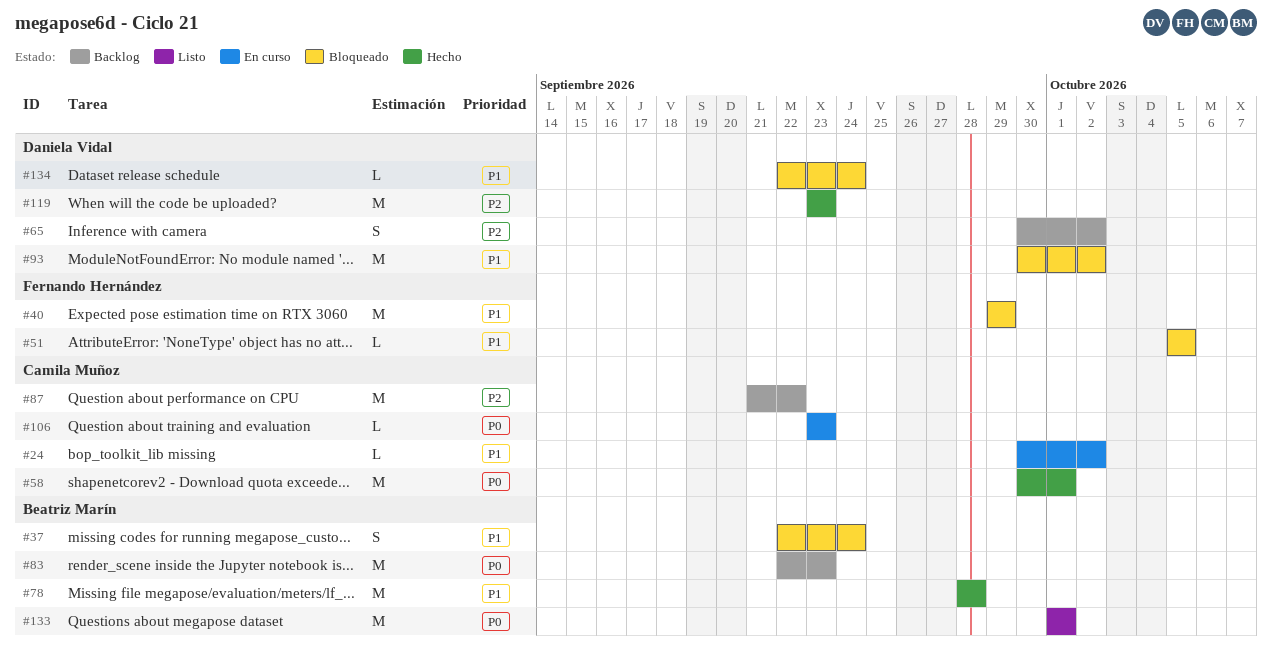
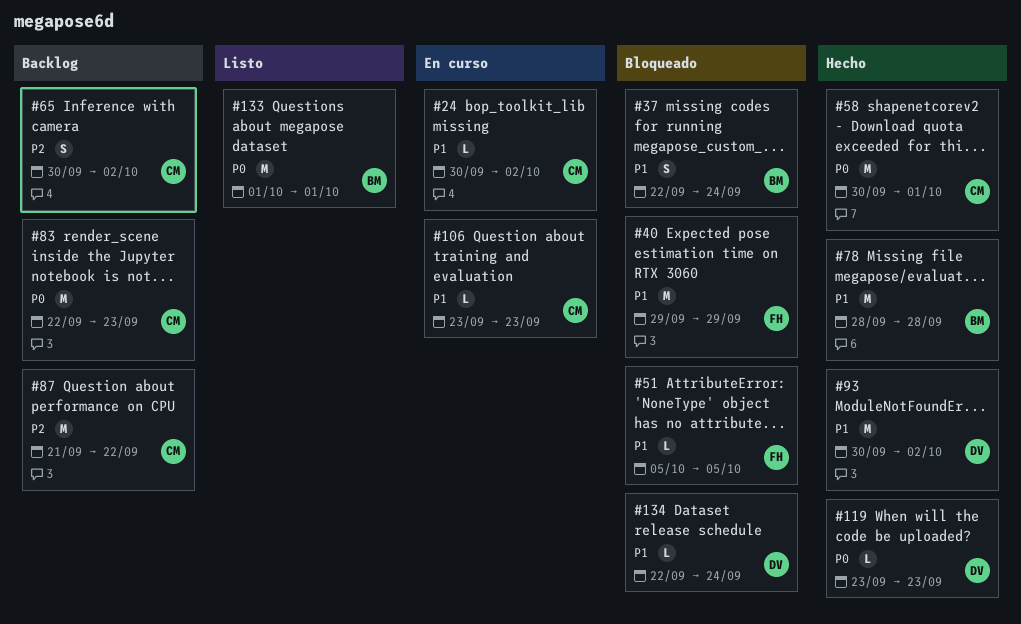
#65, owner: Daniela Vidal -> Camila Muñoz
#83, owner: Beatriz Marín -> Camila Muñoz
#93, status: Bloqueado -> Hecho
#106, priority: P0 -> P1
#119, priority: P2 -> P0
#119, estimate: M -> L

